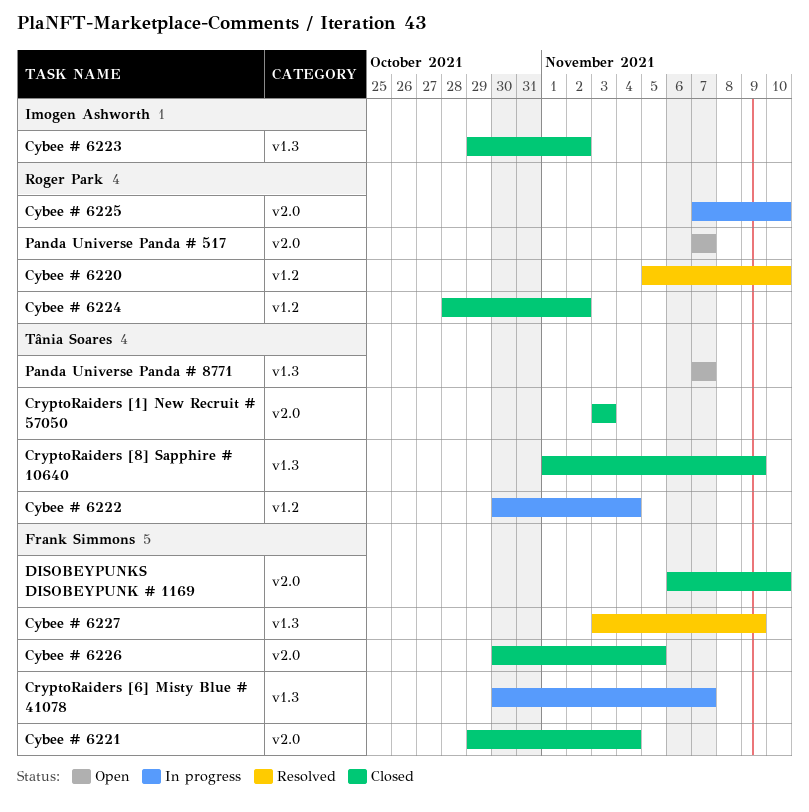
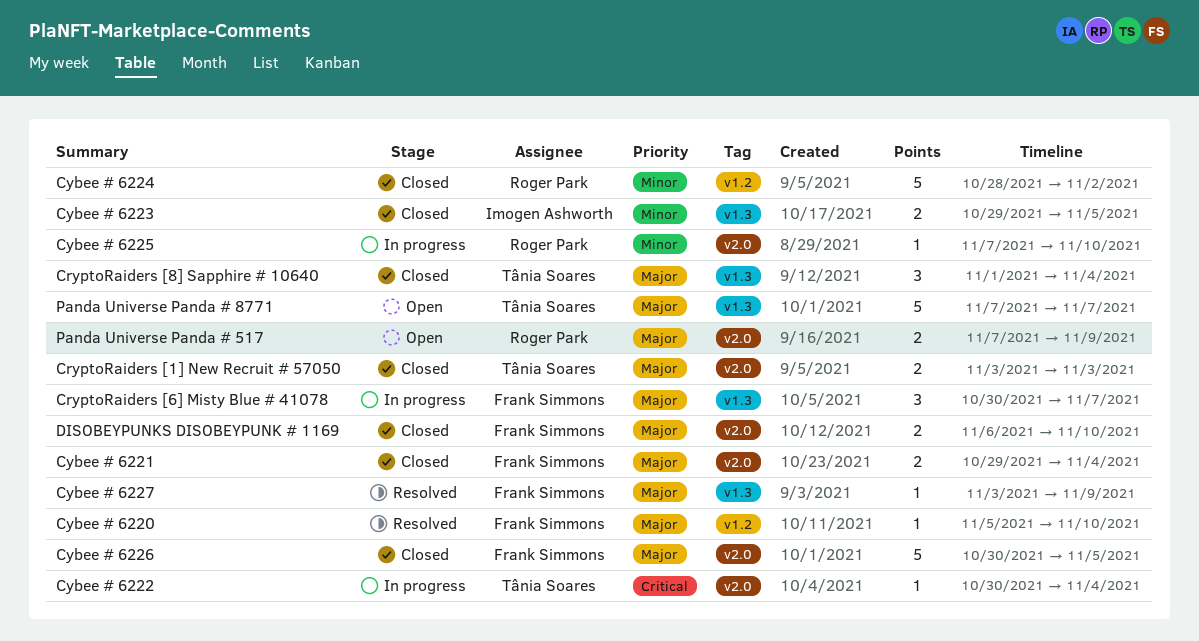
CryptoRaiders [8] Sapphire # 10640, due: Nov 9 -> Nov 4
Cybee # 6220, owner: Roger Park -> Frank Simmons
Cybee # 6222, label: v1.2 -> v2.0
Cybee # 6223, due: Nov 2 -> Nov 5
Panda Universe Panda # 517, due: Nov 7 -> Nov 9

